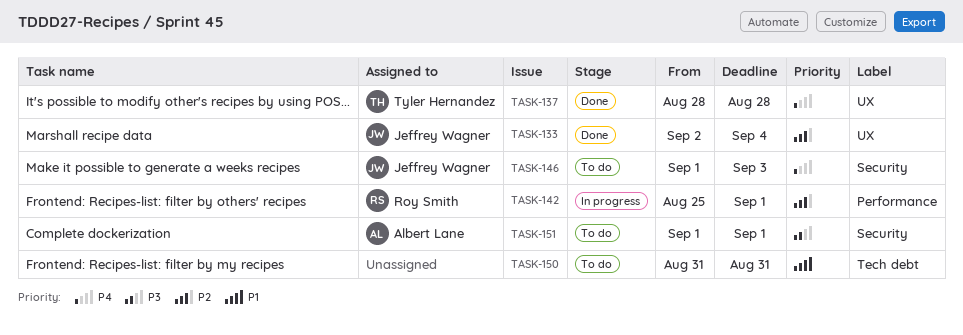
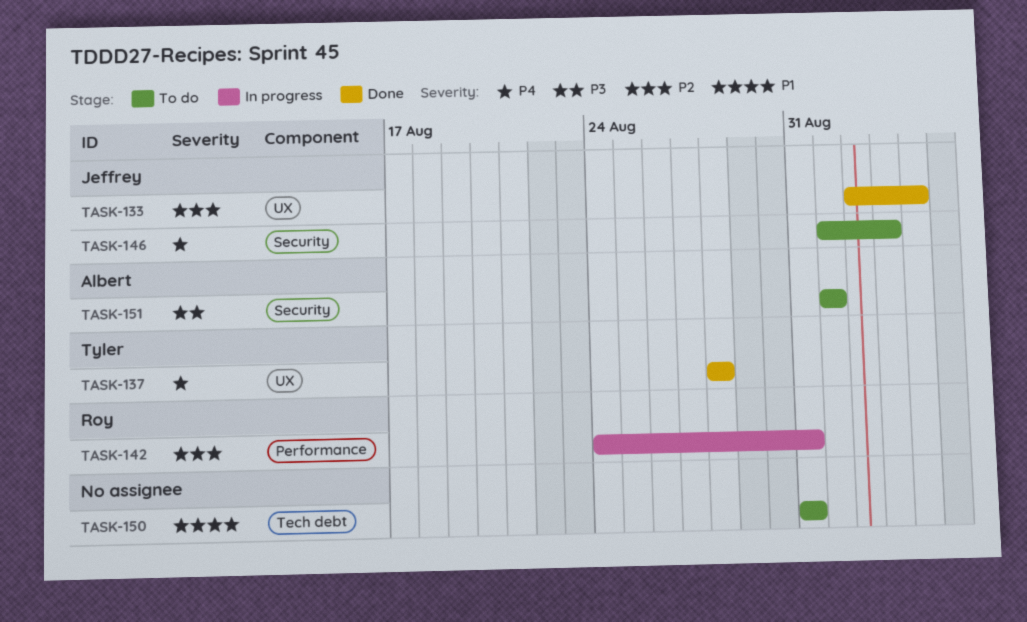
TASK-142, start: Aug 25 -> Aug 24
TASK-142, due: Sep 1 -> Aug 31

